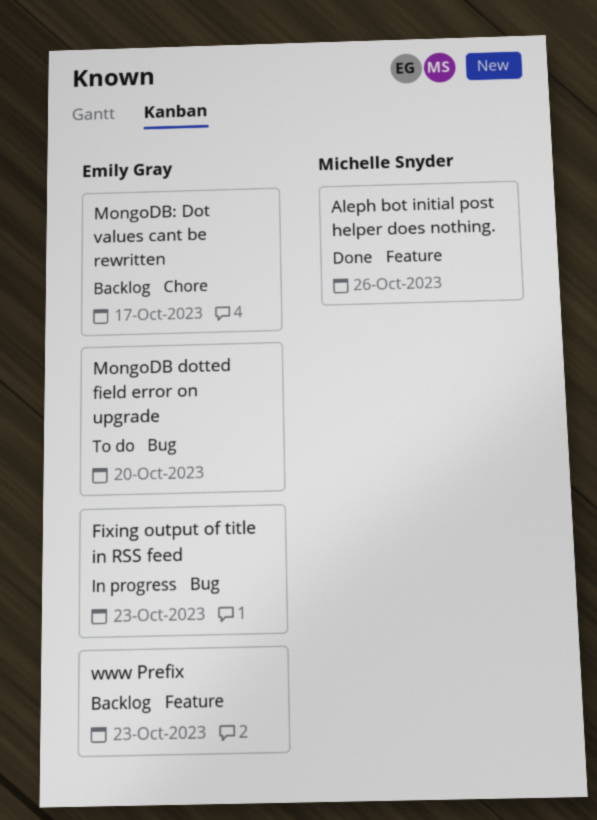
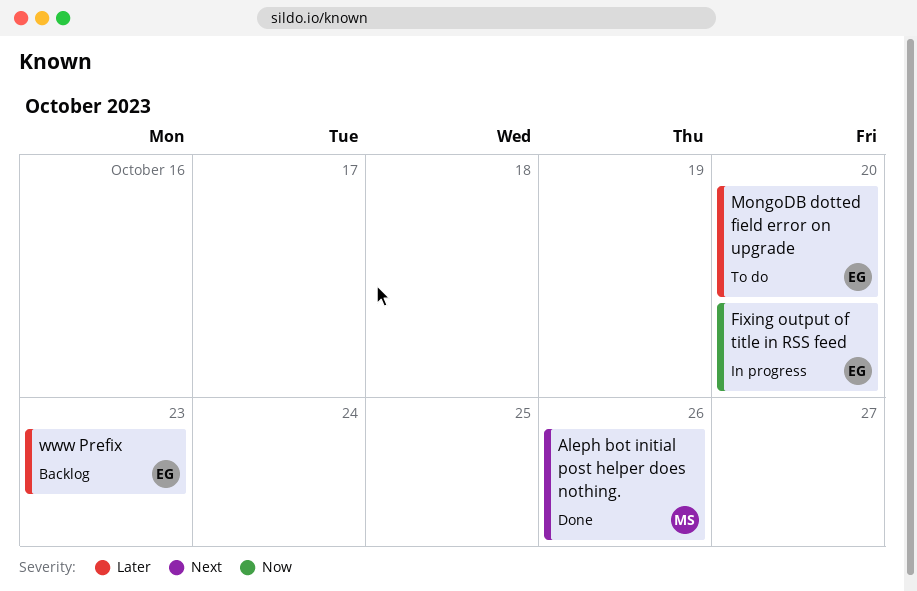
Fixing output of title in RSS feed, due: Oct 23 -> Oct 20
MongoDB: Dot values cant be rewritten: present -> none

